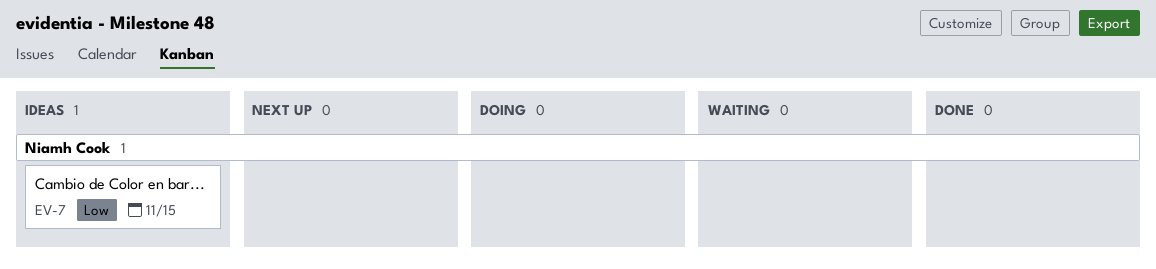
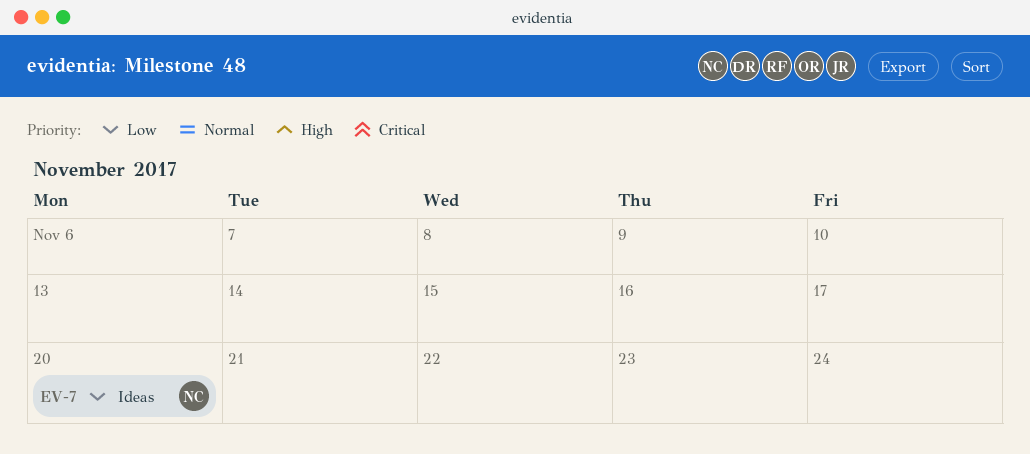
EV-7, due: Nov 15 -> Nov 20

